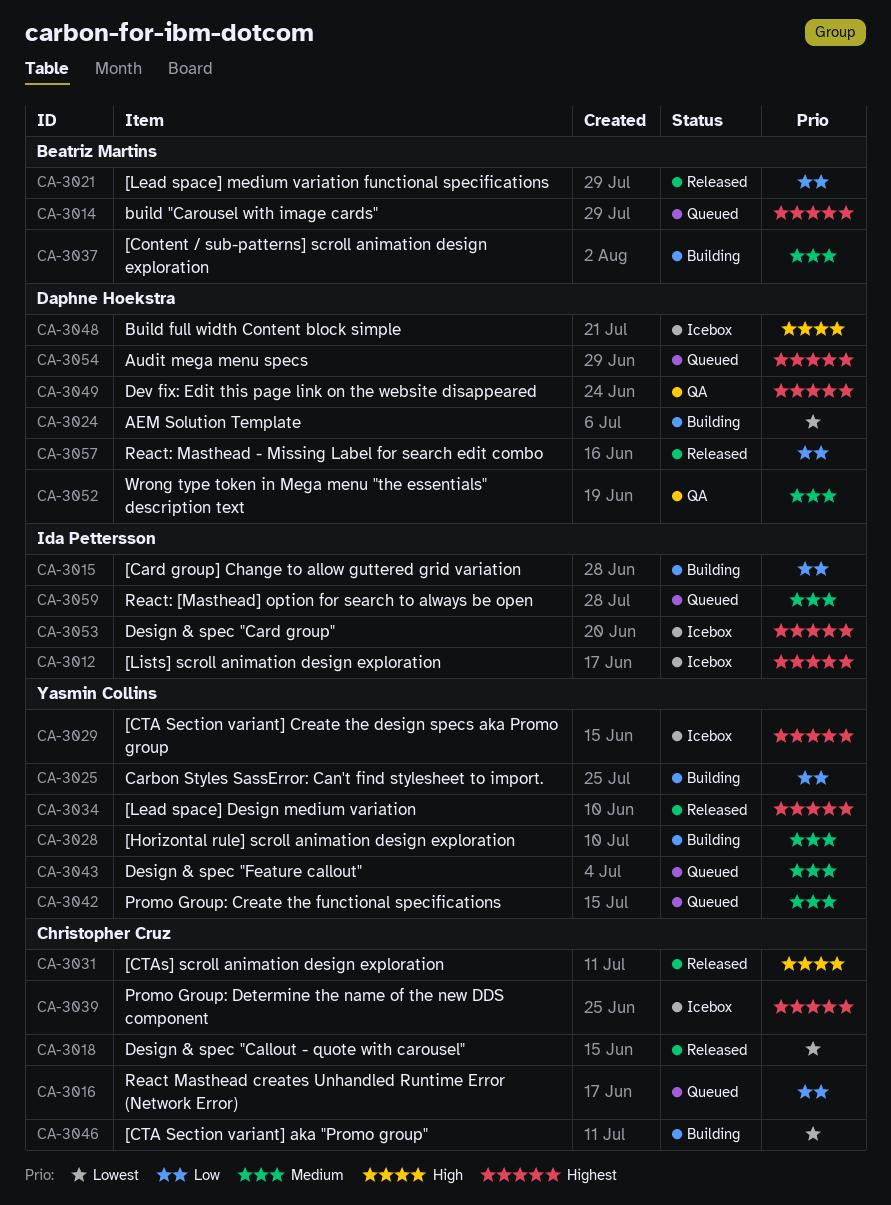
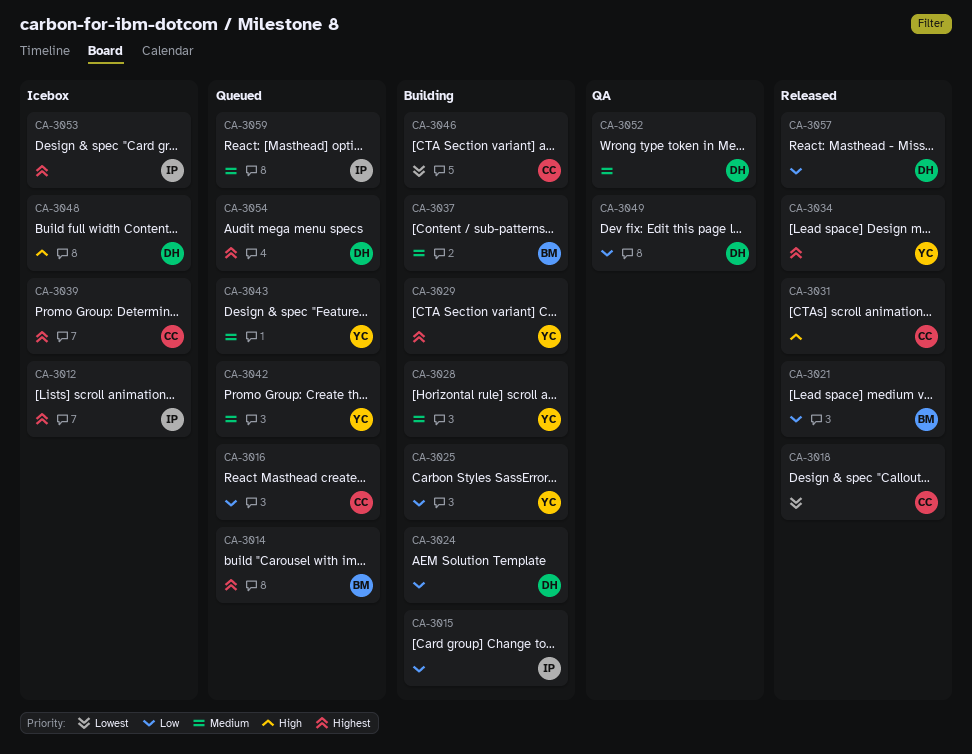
CA-3024, priority: Lowest -> Low
CA-3029, status: Icebox -> Building
CA-3049, priority: Highest -> Low

